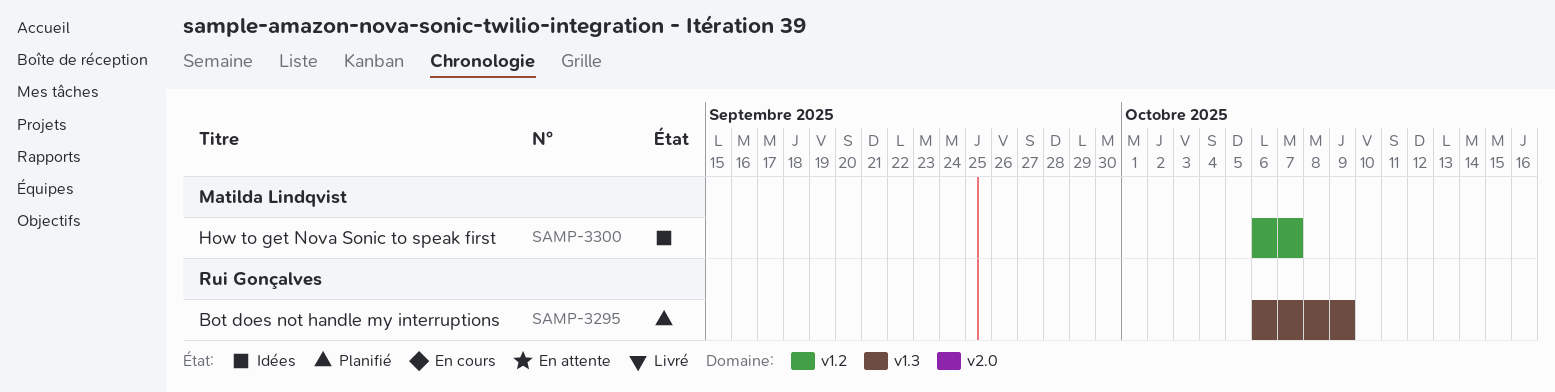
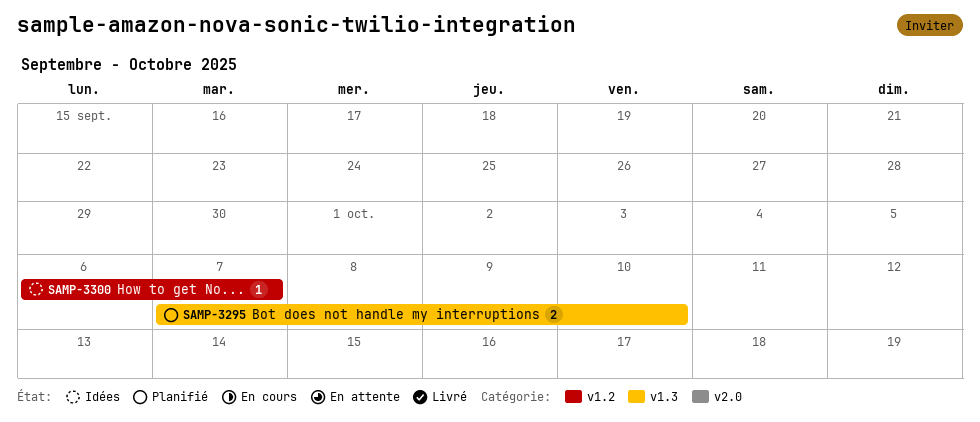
SAMP-3295, start: Oct 6 -> Oct 7
SAMP-3295, due: Oct 9 -> Oct 10

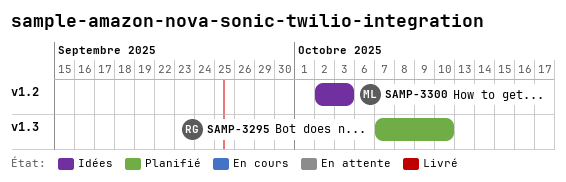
SAMP-3300, start: Oct 6 -> Oct 2
SAMP-3300, due: Oct 7 -> Oct 3

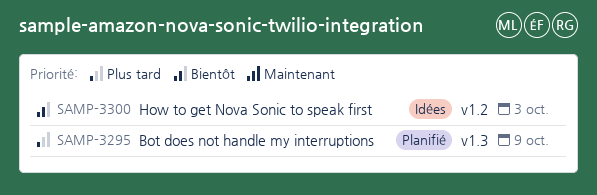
SAMP-3295, due: Oct 10 -> Oct 9

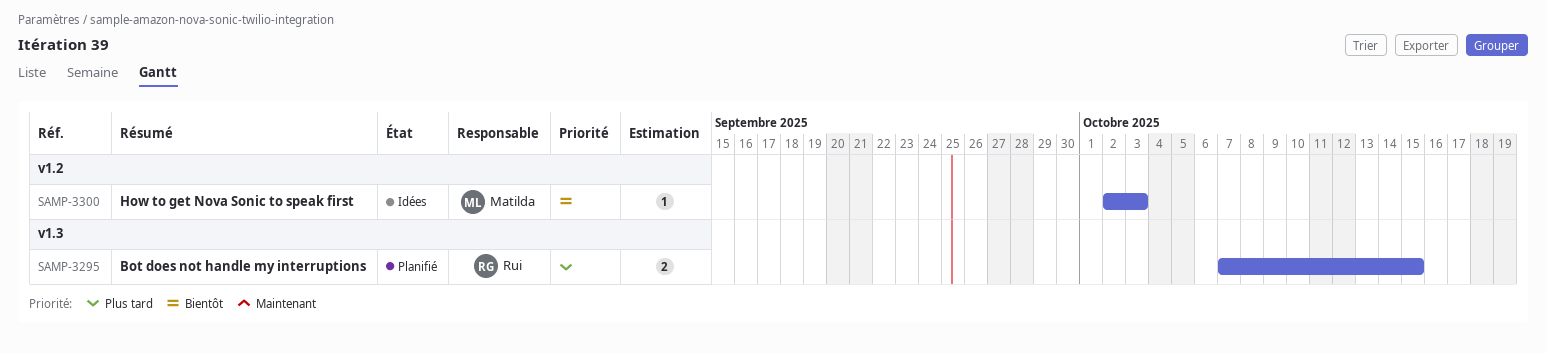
SAMP-3295, due: Oct 9 -> Oct 15

